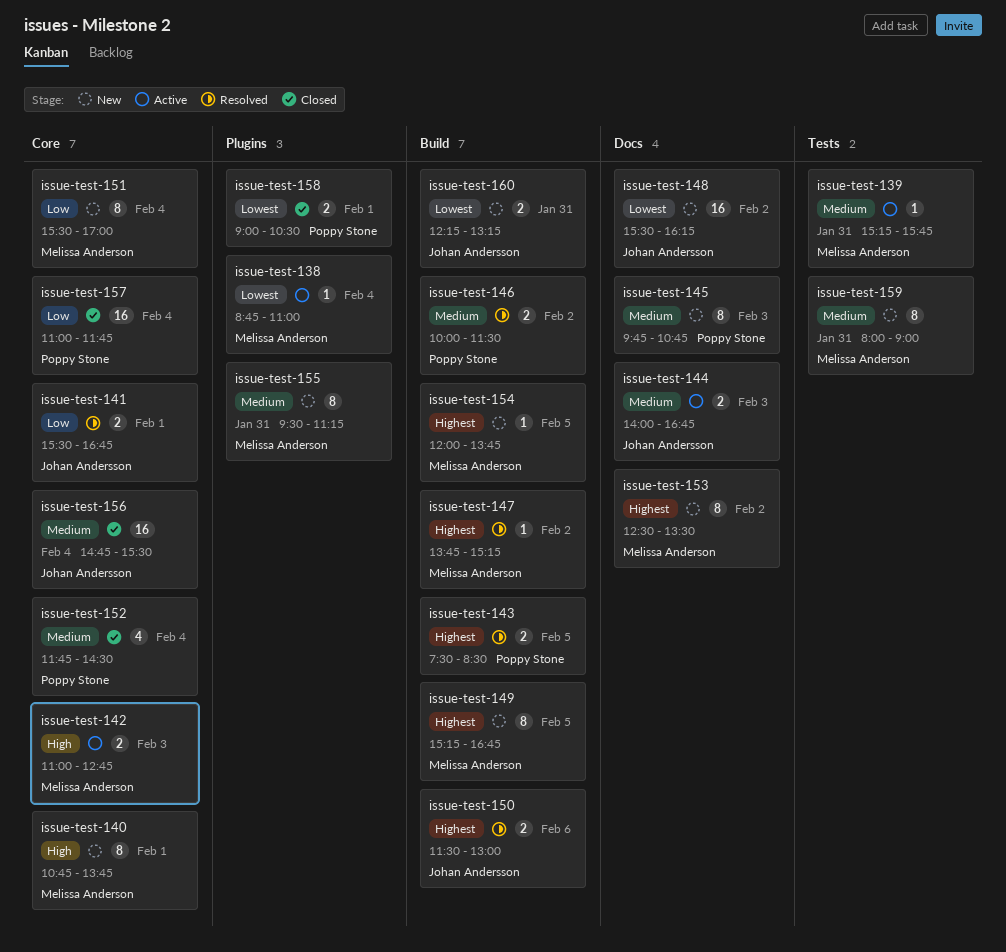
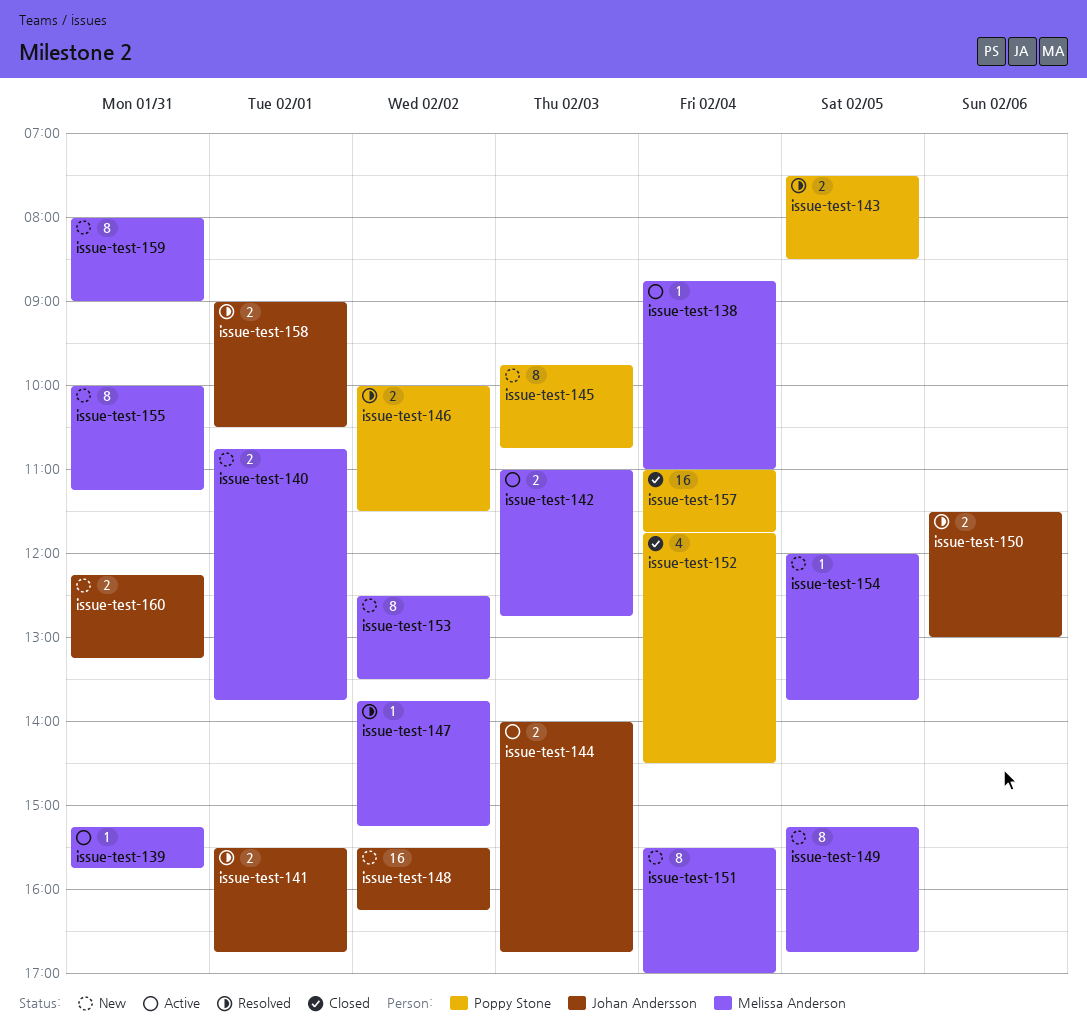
issue-test-140, estimate: 8 -> 2
issue-test-155, begins: 09:30 -> 10:00
issue-test-156: present -> none
issue-test-158, status: Closed -> Resolved
issue-test-158, owner: Poppy Stone -> Johan Andersson

